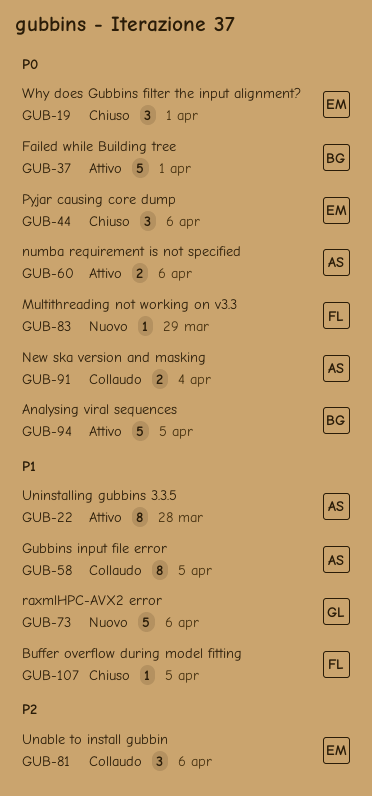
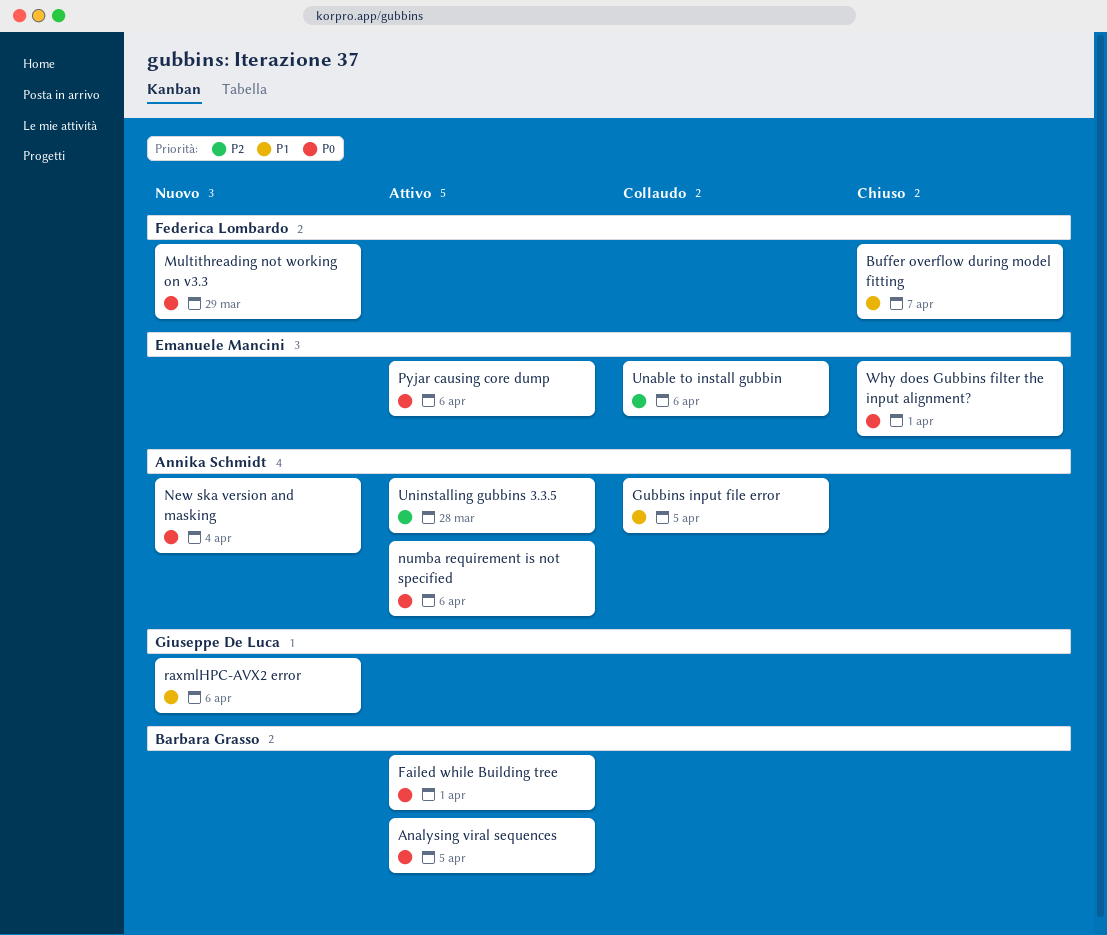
Buffer overflow during model fitting, due: Apr 5 -> Apr 7
New ska version and masking, status: Collaudo -> Nuovo
Pyjar causing core dump, status: Chiuso -> Attivo
Uninstalling gubbins 3.3.5, priority: P1 -> P2

